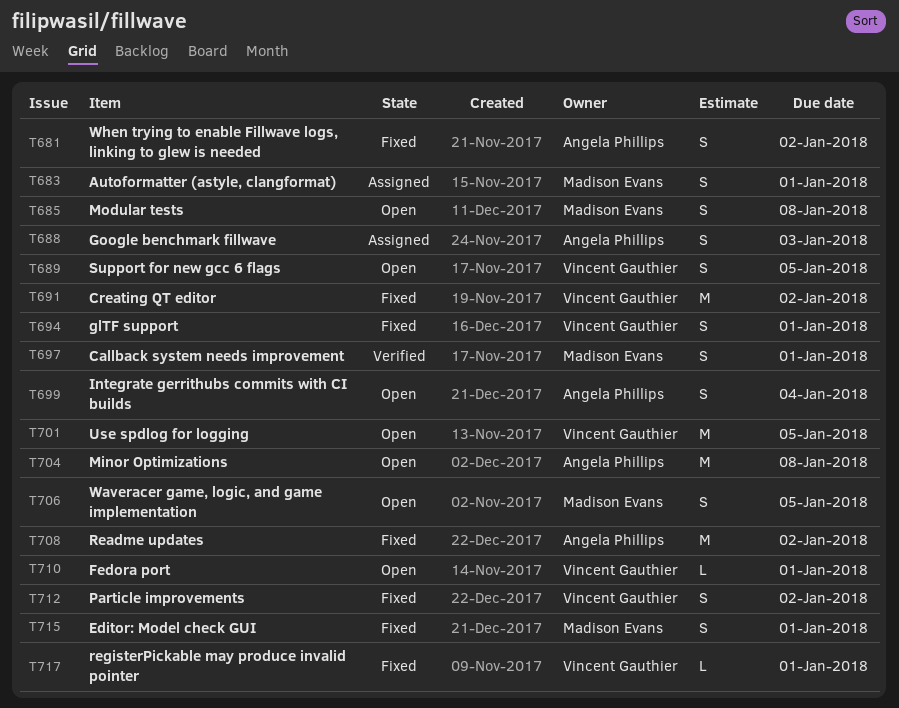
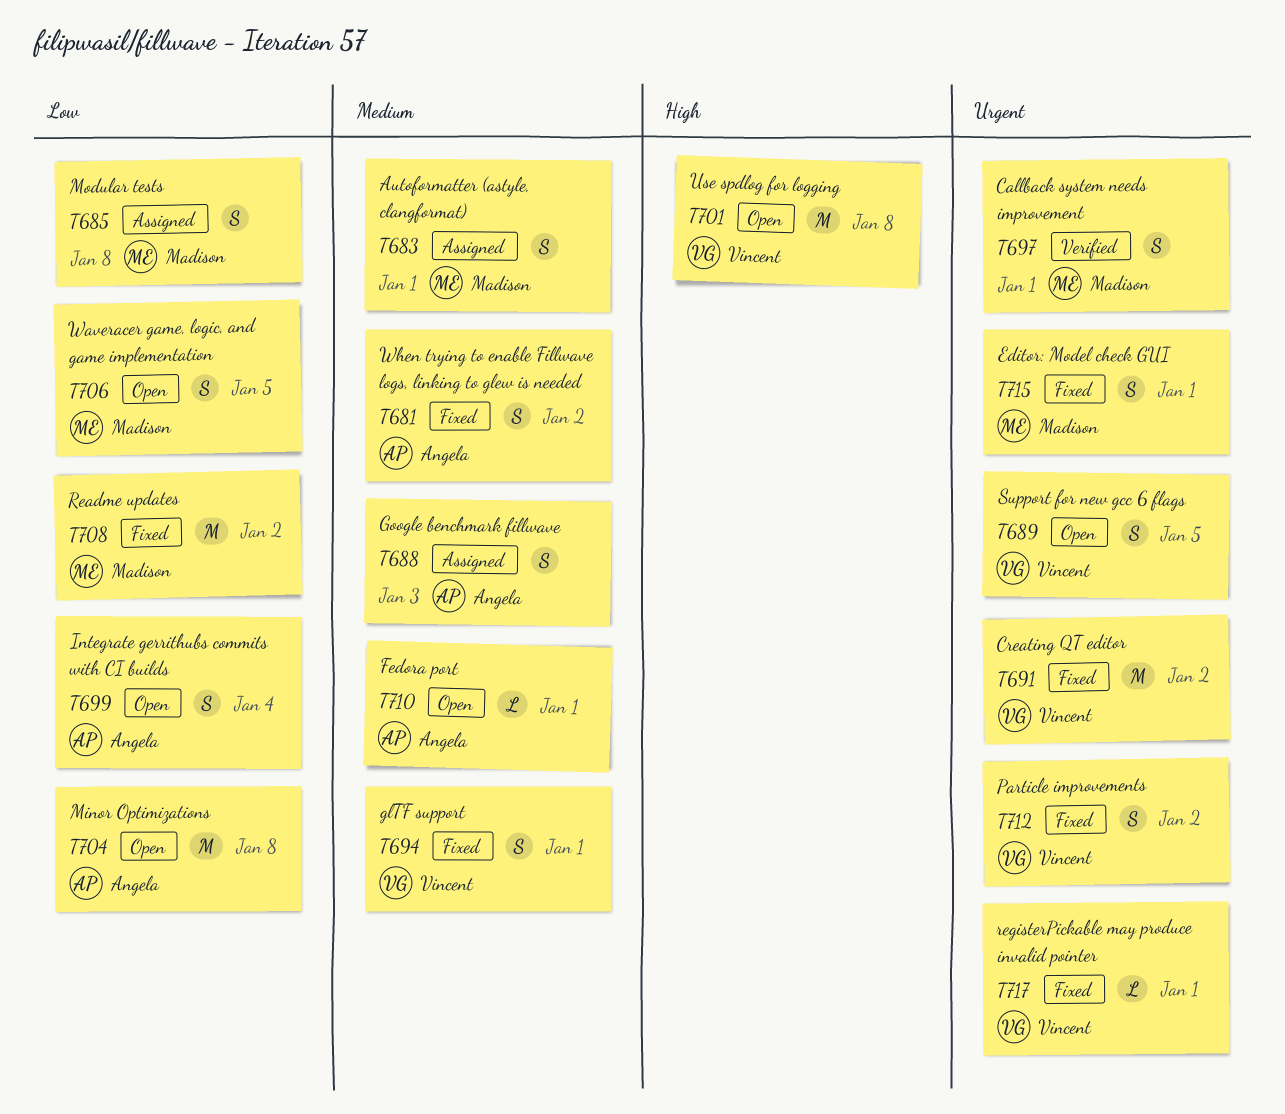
T685, status: Open -> Assigned
T701, due: Jan 5 -> Jan 8
T708, owner: Angela Phillips -> Madison Evans
T710, owner: Vincent Gauthier -> Angela Phillips

